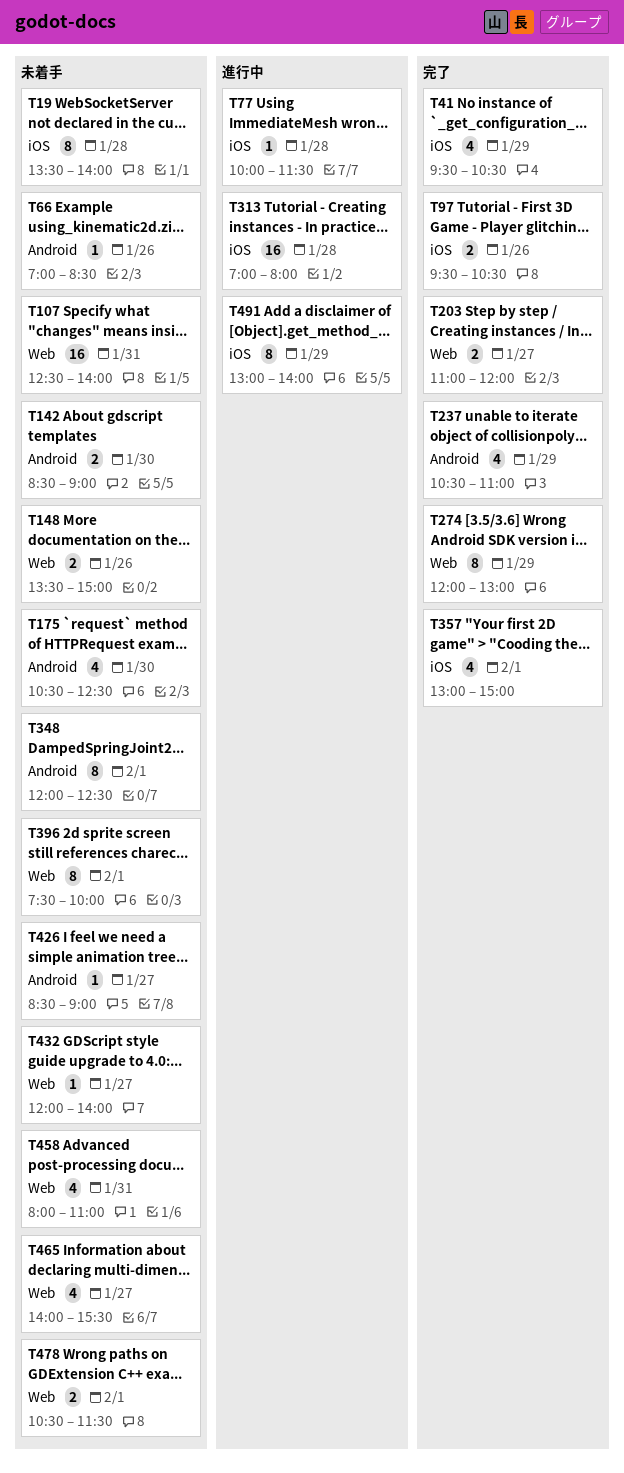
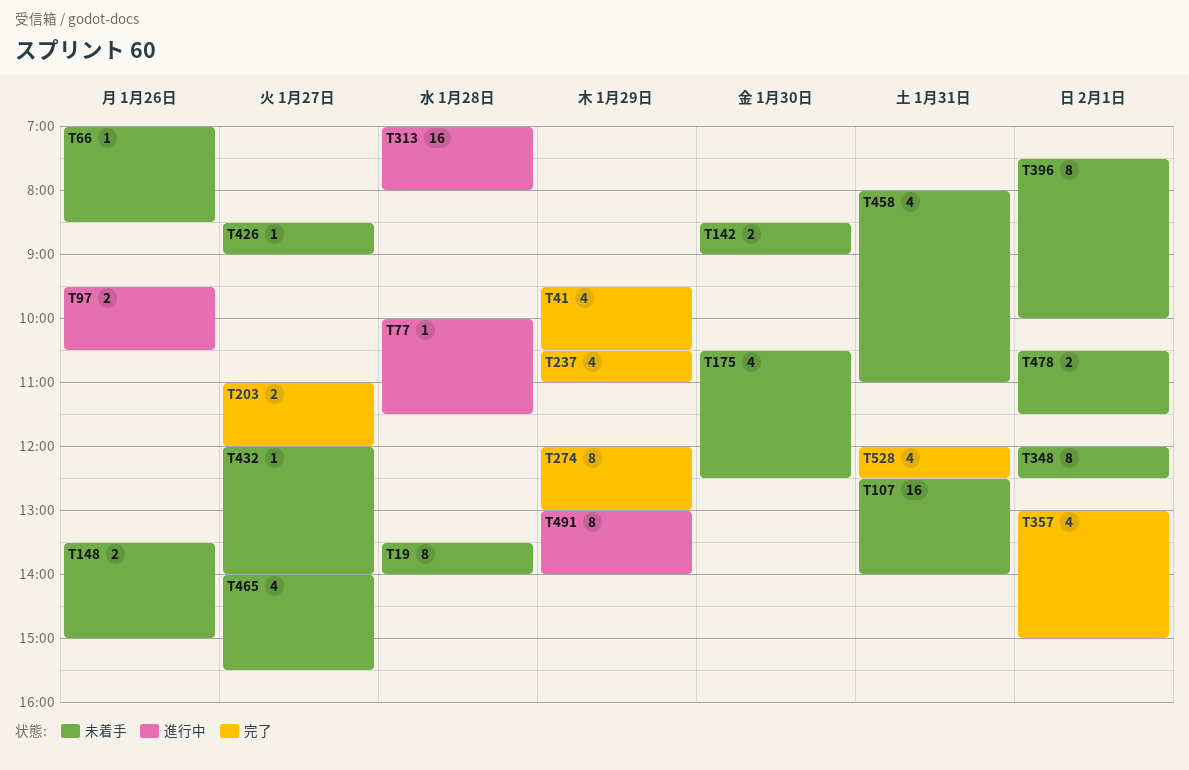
T97, status: 完了 -> 進行中
T528: none -> present

